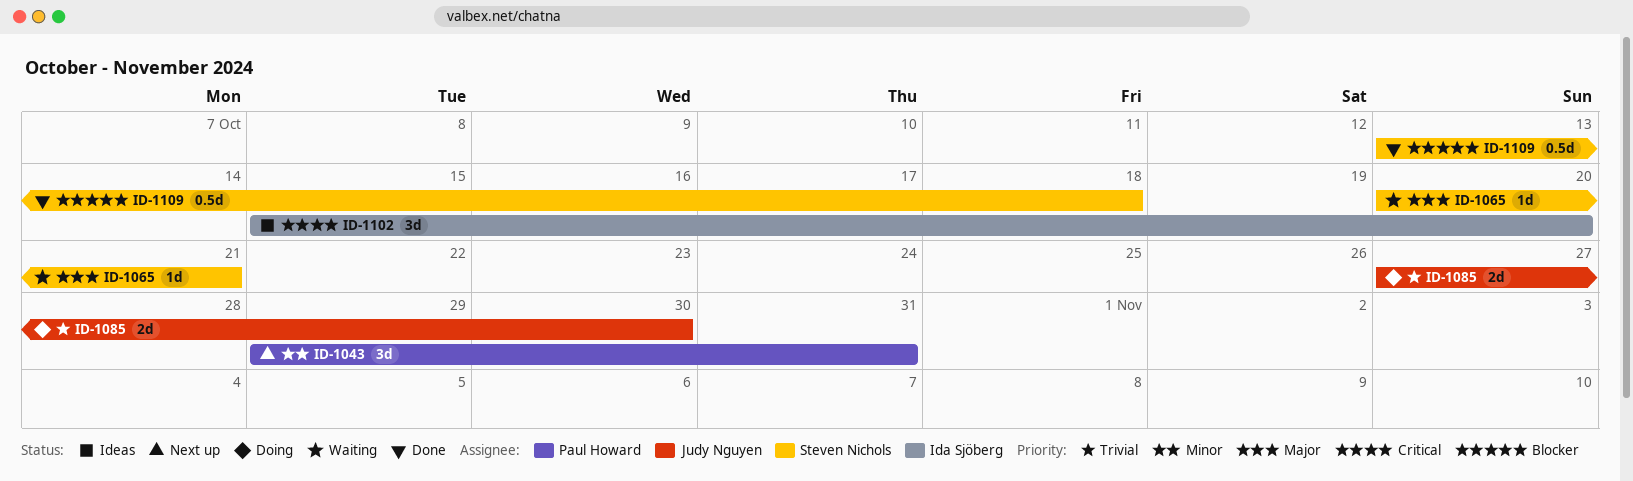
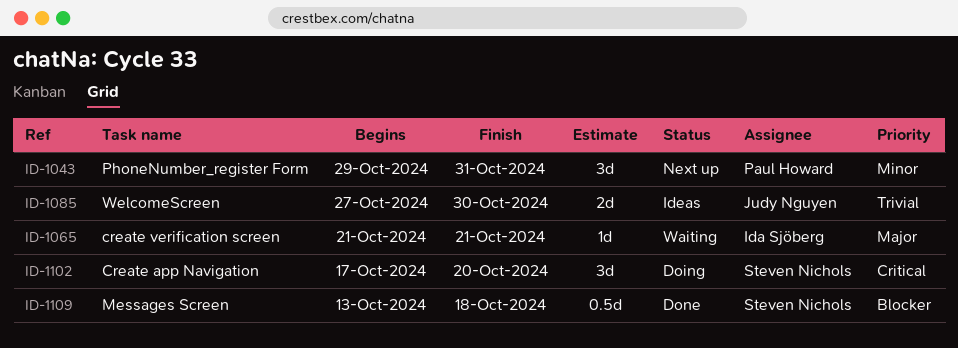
ID-1065, owner: Steven Nichols -> Ida Sjöberg
ID-1065, start: Oct 20 -> Oct 21
ID-1085, status: Doing -> Ideas
ID-1102, status: Ideas -> Doing
ID-1102, owner: Ida Sjöberg -> Steven Nichols
ID-1102, start: Oct 15 -> Oct 17

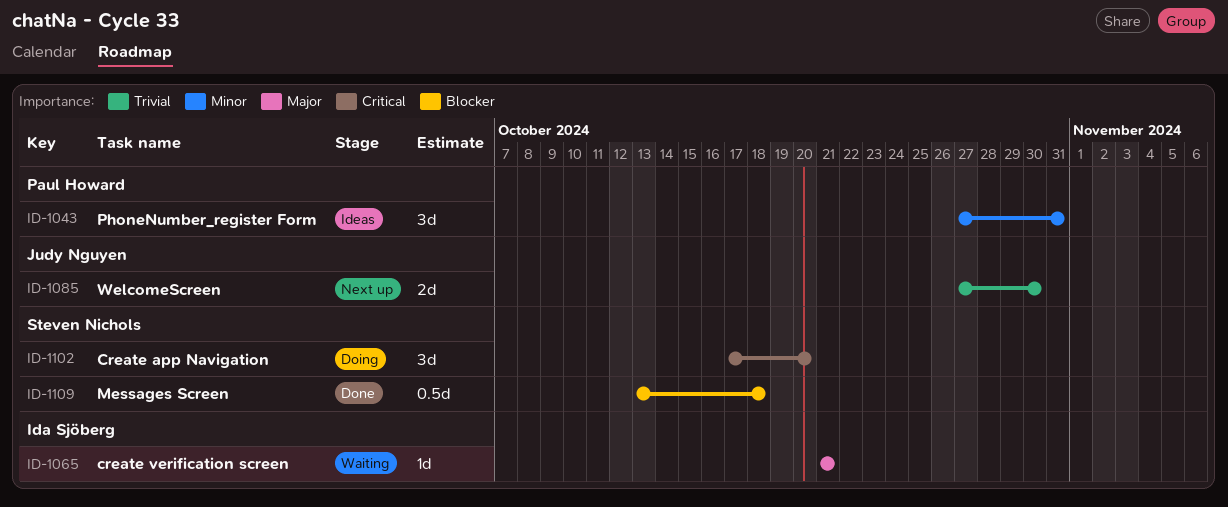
ID-1043, status: Next up -> Ideas
ID-1043, start: Oct 29 -> Oct 27
ID-1085, status: Ideas -> Next up

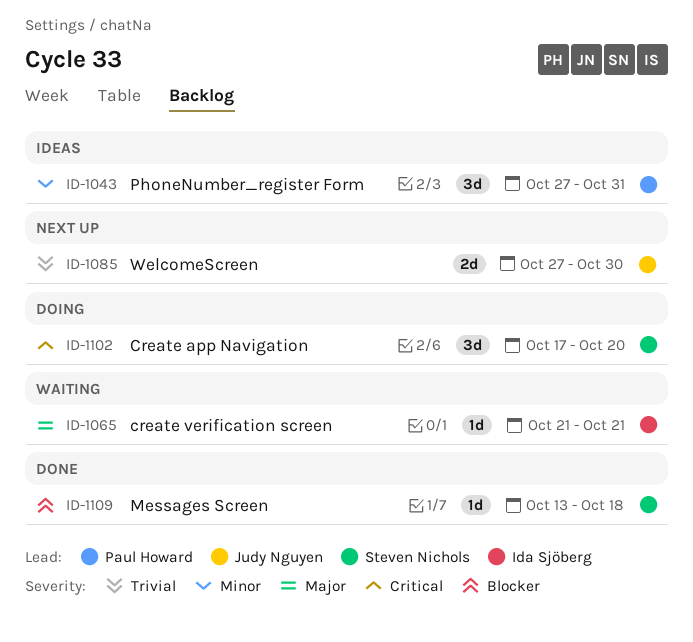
ID-1109, estimate: 0.5d -> 1d

